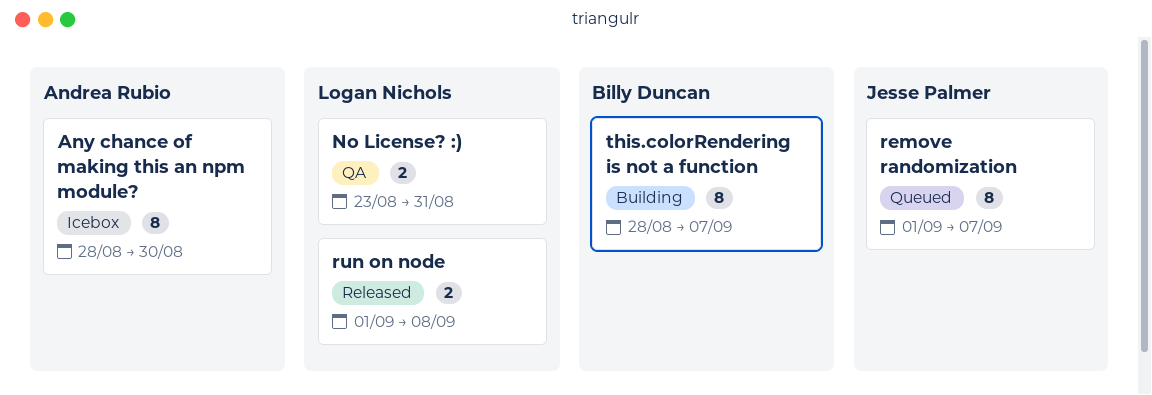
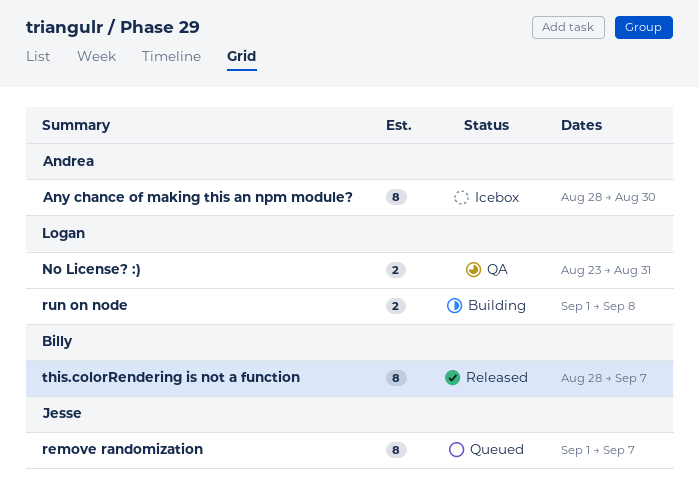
run on node, status: Released -> Building
this.colorRendering is not a function, status: Building -> Released

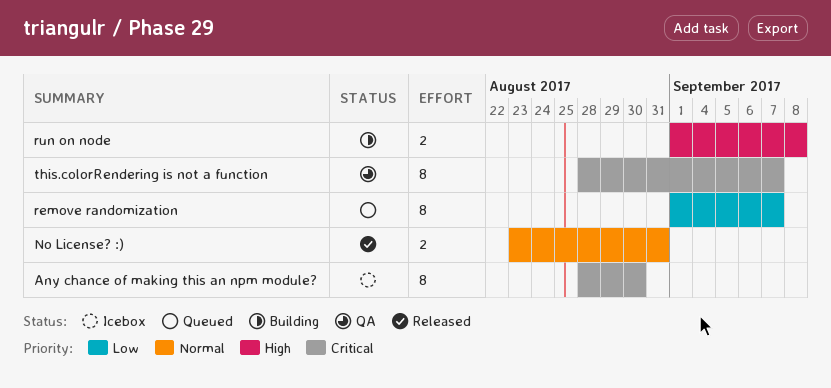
No License? :), status: QA -> Released
this.colorRendering is not a function, status: Released -> QA

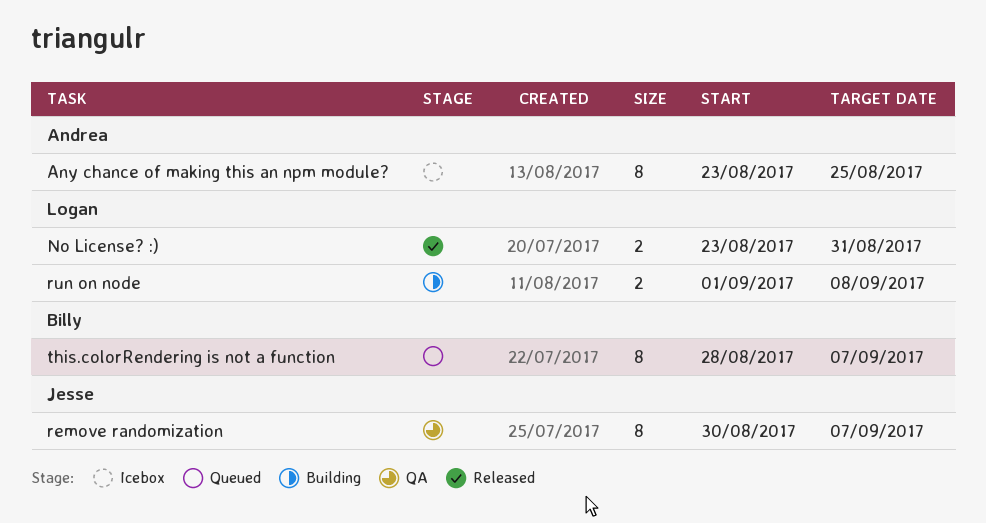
Any chance of making this an npm module?, start: Aug 28 -> Aug 23
Any chance of making this an npm module?, due: Aug 30 -> Aug 25
remove randomization, status: Queued -> QA
remove randomization, start: Sep 1 -> Aug 30
this.colorRendering is not a function, status: QA -> Queued

